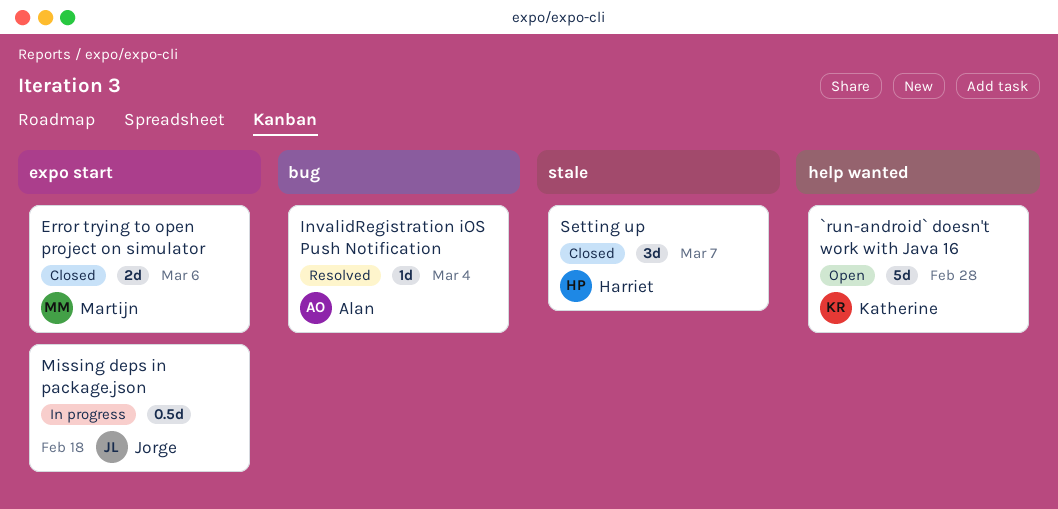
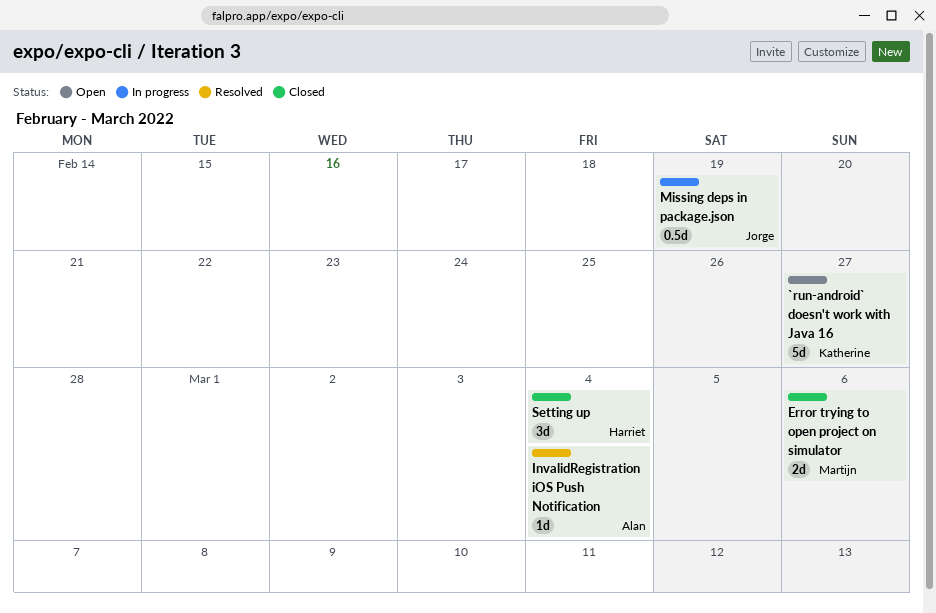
`run-android` doesn't work with Java 16, due: Feb 28 -> Feb 27
Missing deps in package.json, due: Feb 18 -> Feb 19
Setting up, due: Mar 7 -> Mar 4

